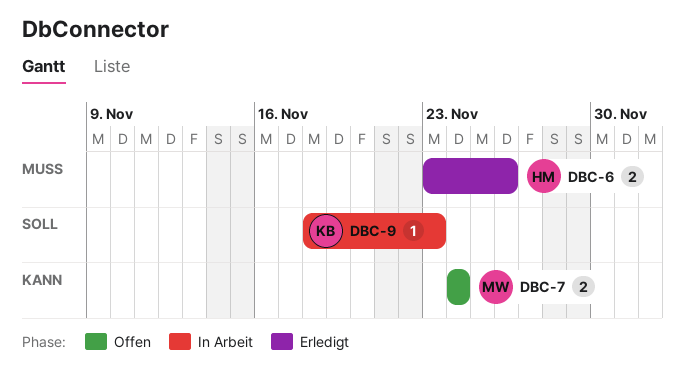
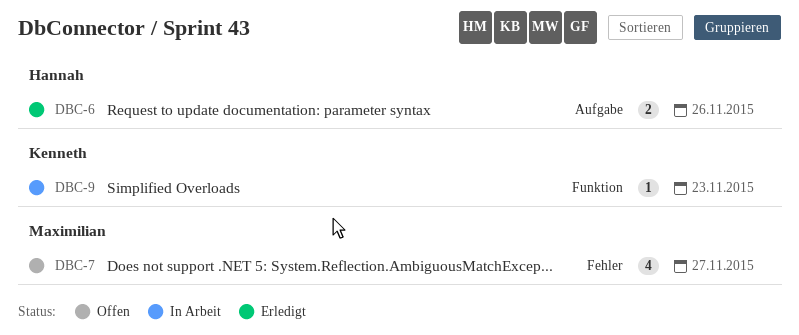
DBC-7, estimate: 2 -> 4
DBC-7, due: Nov 24 -> Nov 27

